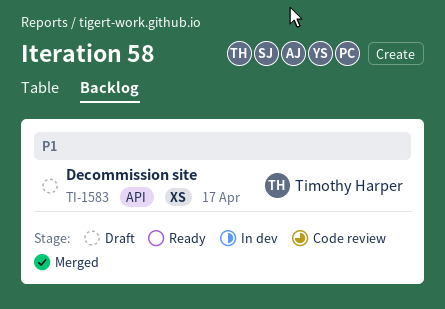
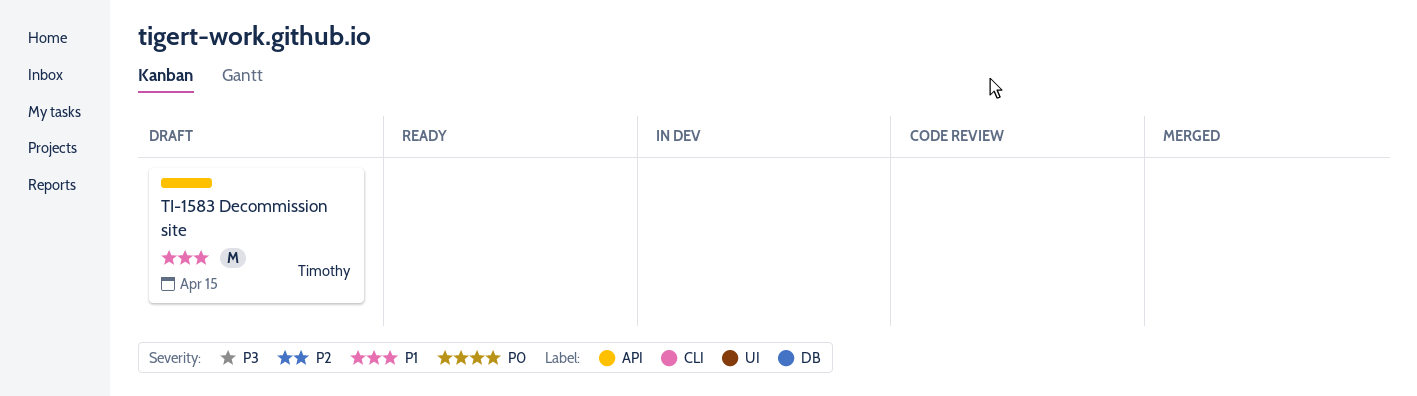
TI-1583, estimate: XS -> M
TI-1583, due: Apr 17 -> Apr 15

